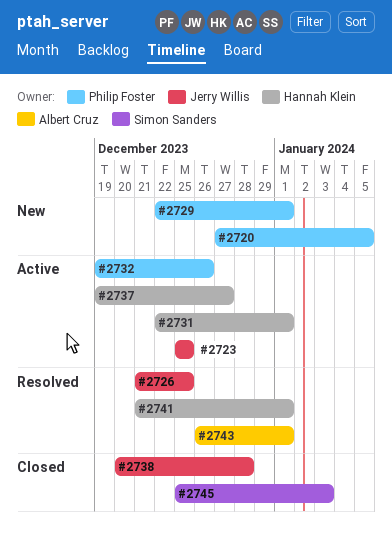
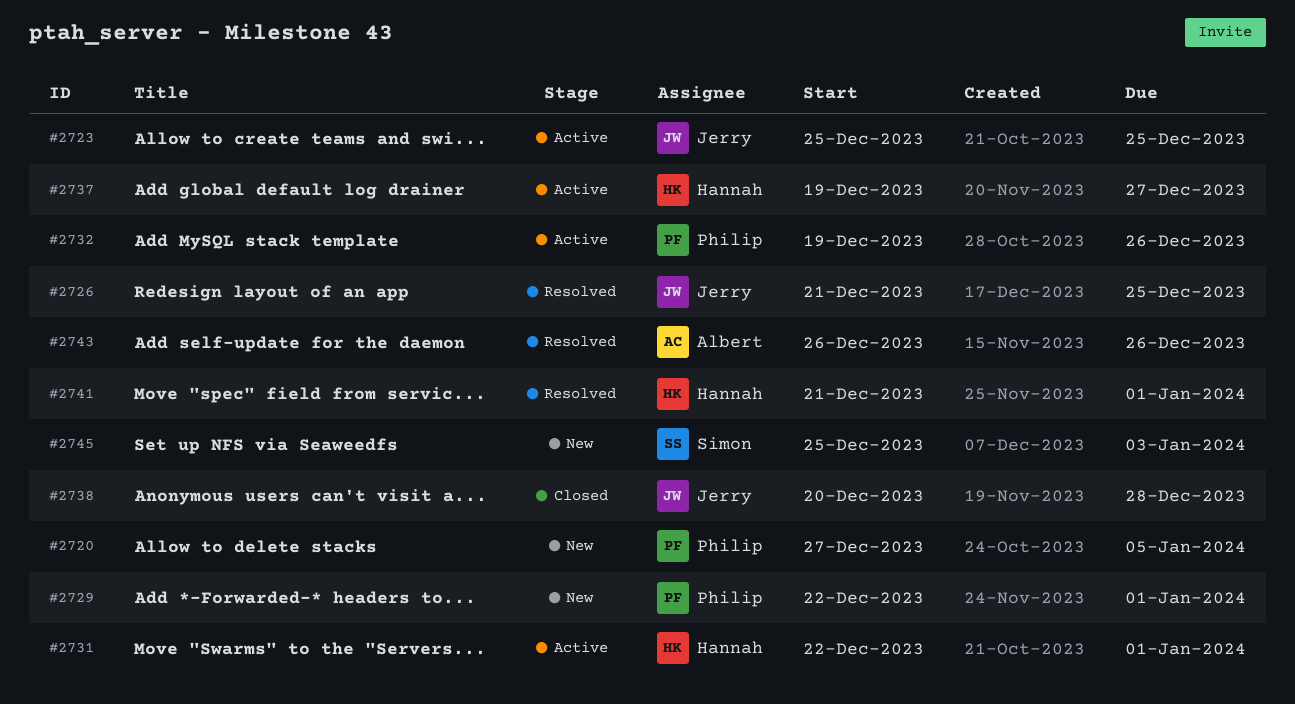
#2743, due: Jan 1 -> Dec 26
#2745, status: Closed -> New

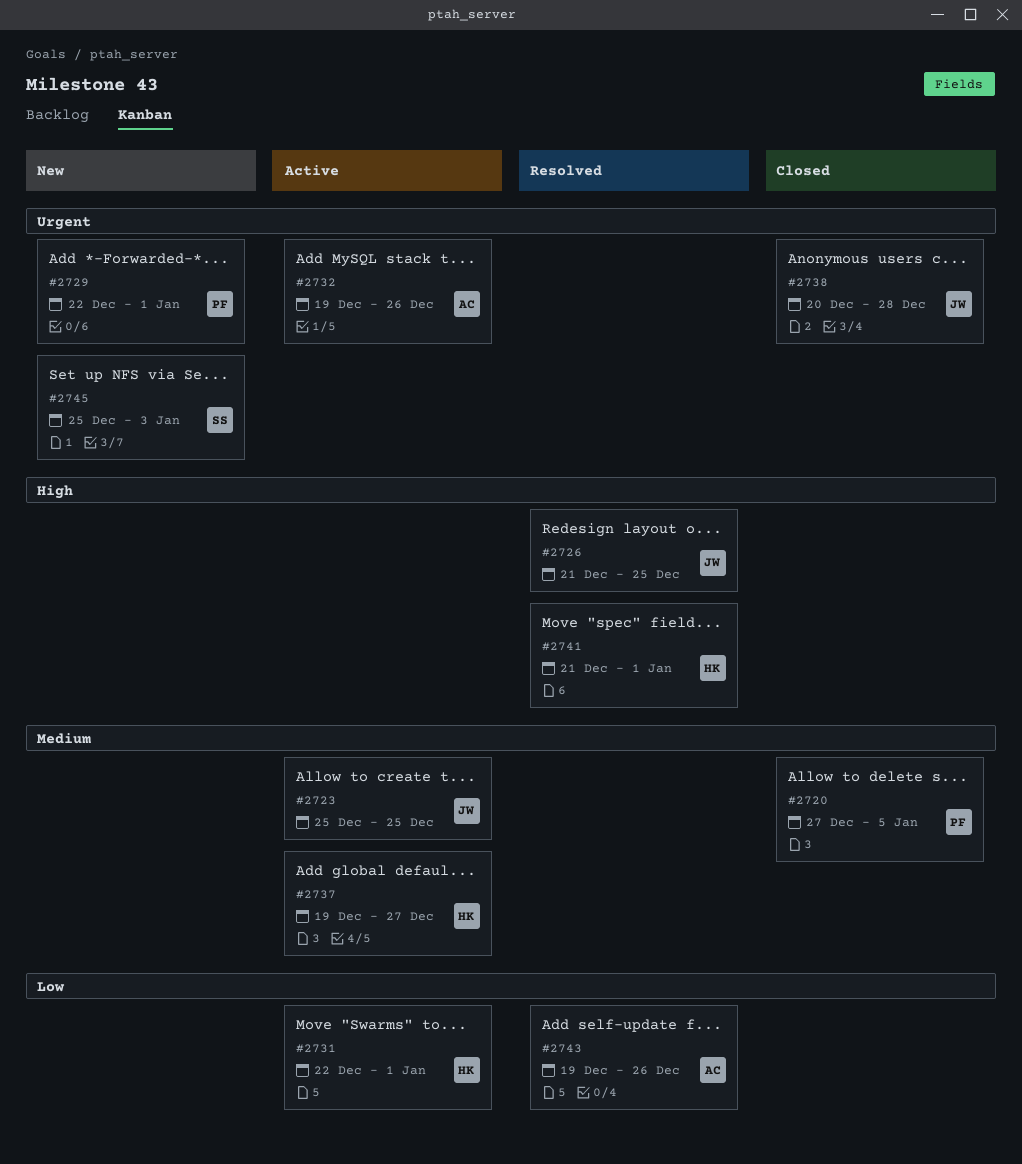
#2720, status: New -> Closed
#2732, owner: Philip -> Albert
#2743, start: Dec 26 -> Dec 19

